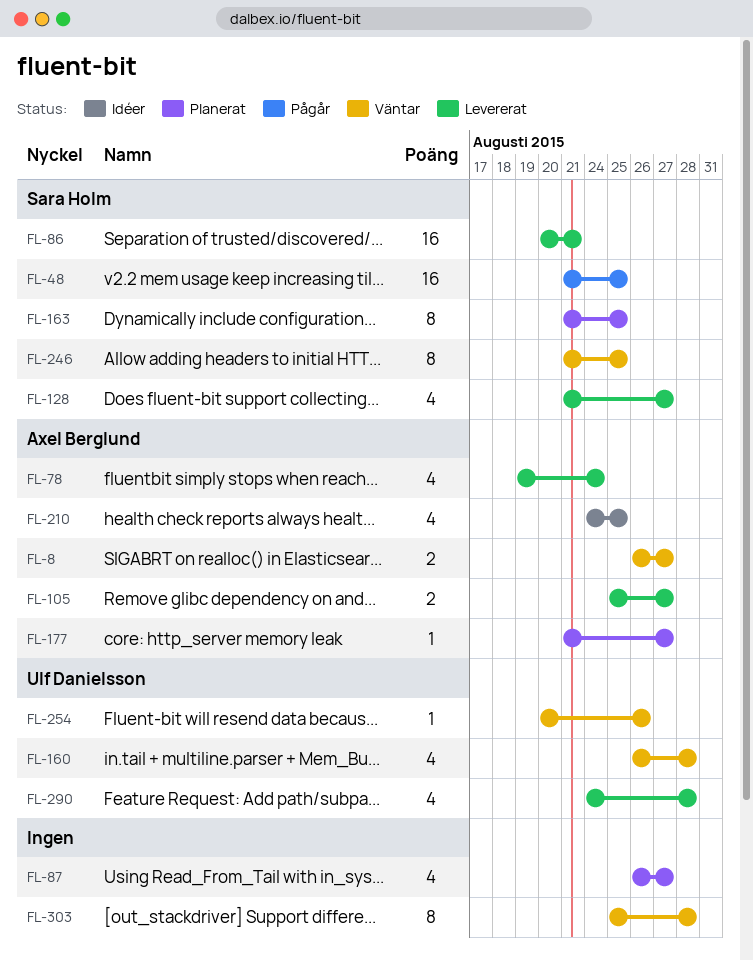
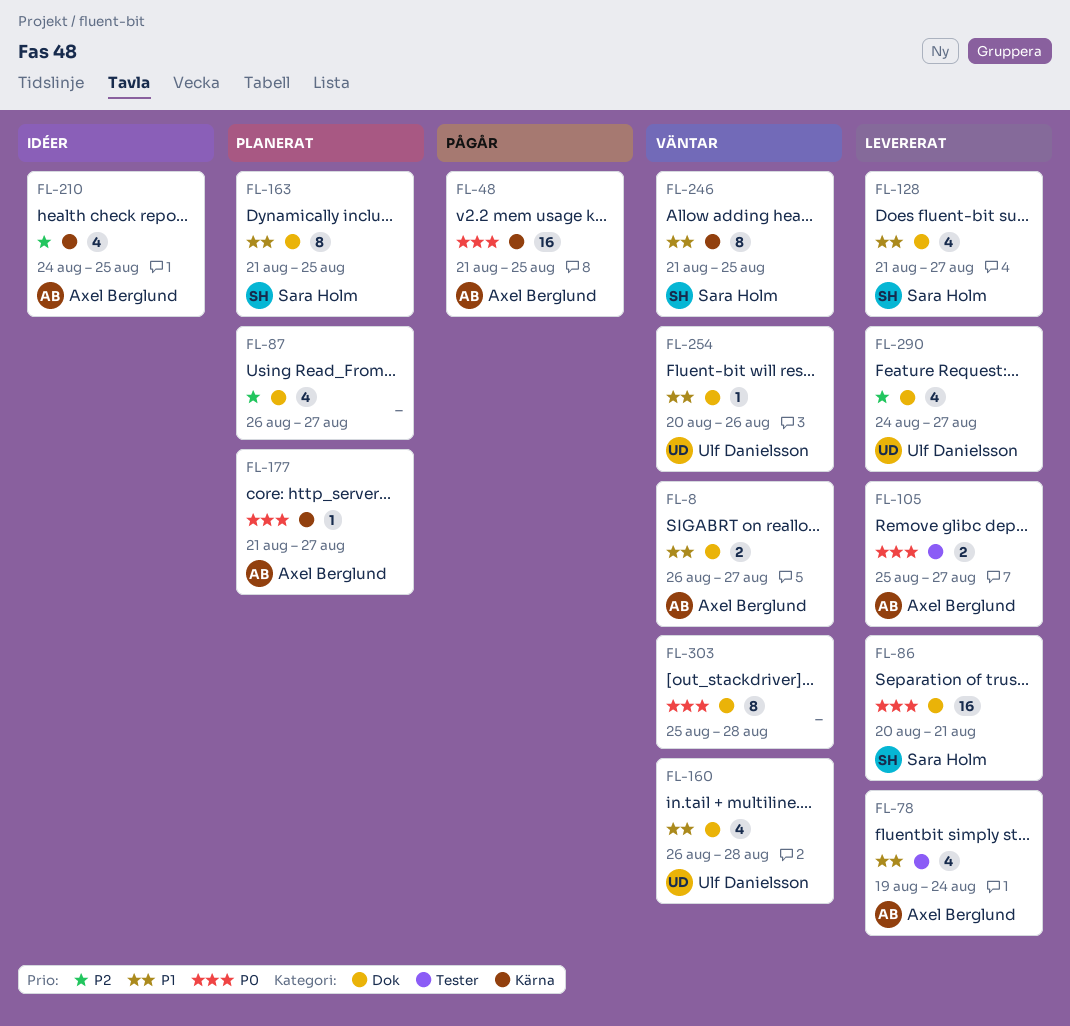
FL-48, owner: Sara Holm -> Axel Berglund
FL-290, due: Aug 28 -> Aug 27

